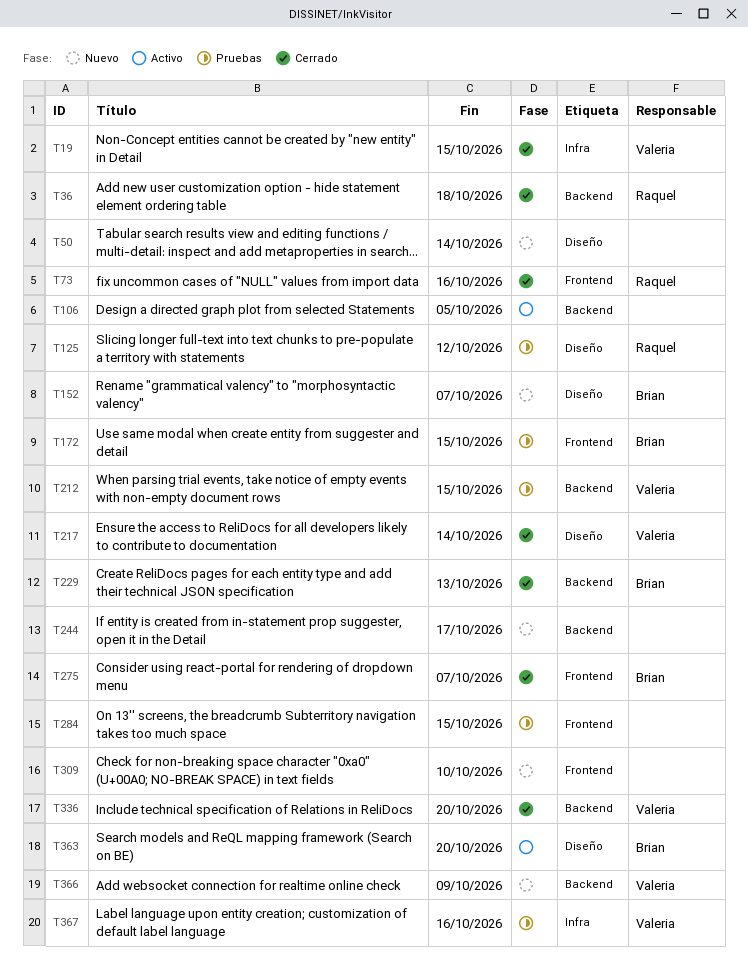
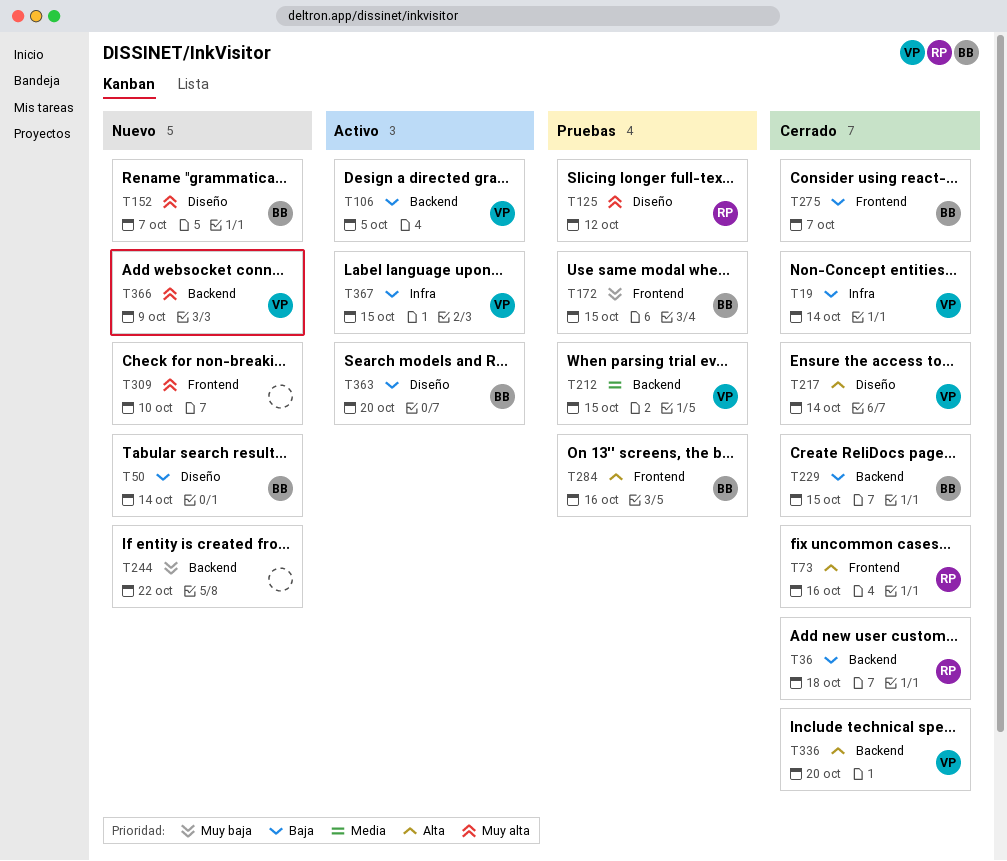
T19, due: Oct 15 -> Oct 14
T50, owner: none -> Brian
T106, owner: none -> Valeria
T229, due: Oct 13 -> Oct 15
T244, due: Oct 17 -> Oct 22
T284, owner: none -> Brian
T284, due: Oct 15 -> Oct 16
T367, status: Pruebas -> Activo
T367, due: Oct 16 -> Oct 15

